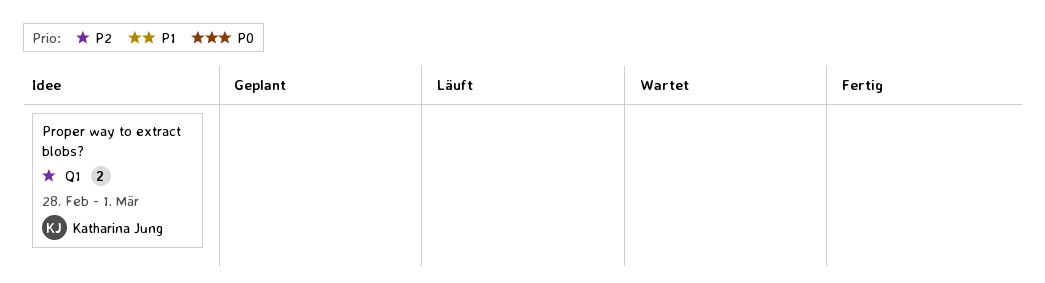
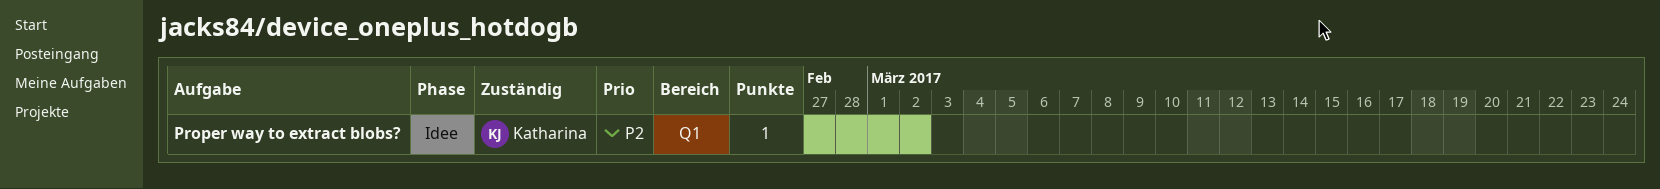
Proper way to extract blobs?, estimate: 2 -> 1
Proper way to extract blobs?, start: Feb 28 -> Feb 27
Proper way to extract blobs?, due: Mar 1 -> Mar 2

